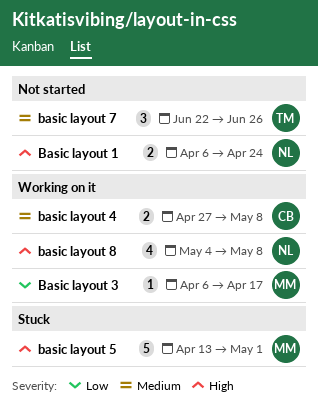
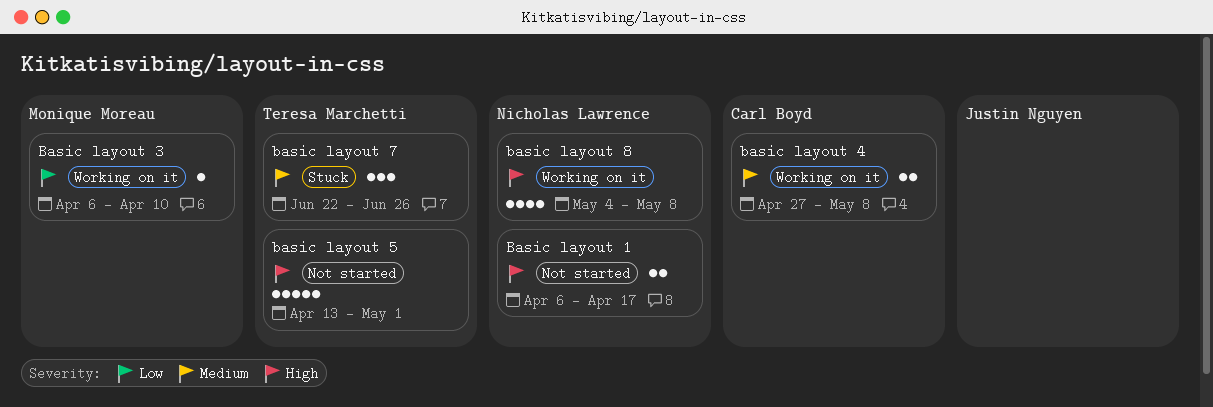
Basic layout 1, due: Apr 24 -> Apr 17
Basic layout 3, due: Apr 17 -> Apr 10
basic layout 5, status: Stuck -> Not started
basic layout 5, owner: Monique Moreau -> Teresa Marchetti
basic layout 7, status: Not started -> Stuck

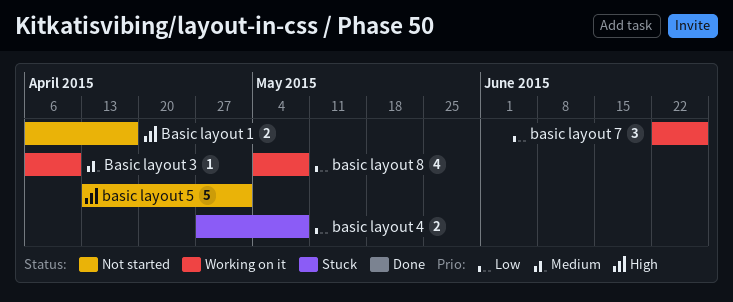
Basic layout 3, priority: Low -> Medium
basic layout 4, status: Working on it -> Stuck
basic layout 4, priority: Medium -> Low
basic layout 7, status: Stuck -> Working on it
basic layout 7, priority: Medium -> Low
basic layout 8, priority: High -> Low

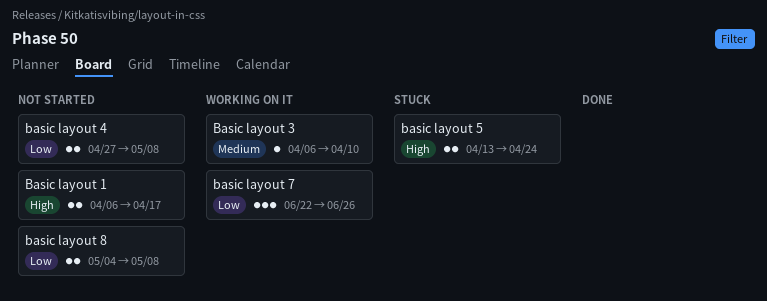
basic layout 4, status: Stuck -> Not started
basic layout 5, status: Not started -> Stuck
basic layout 5, estimate: 5 -> 2
basic layout 5, due: May 1 -> Apr 24
basic layout 8, status: Working on it -> Not started
basic layout 8, estimate: 4 -> 2

